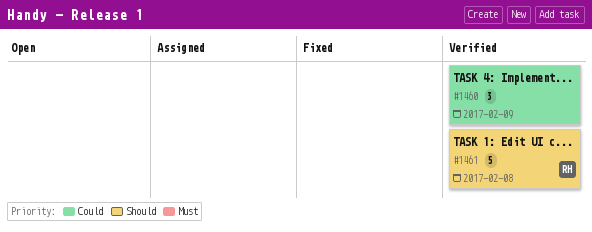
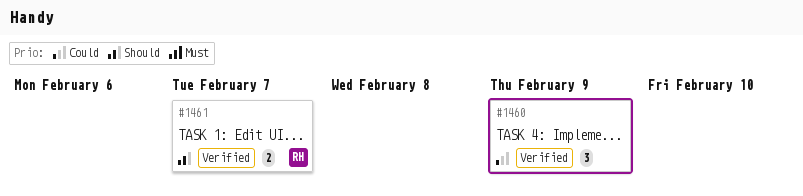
#1461, estimate: 5 -> 2
#1461, due: Feb 8 -> Feb 7

